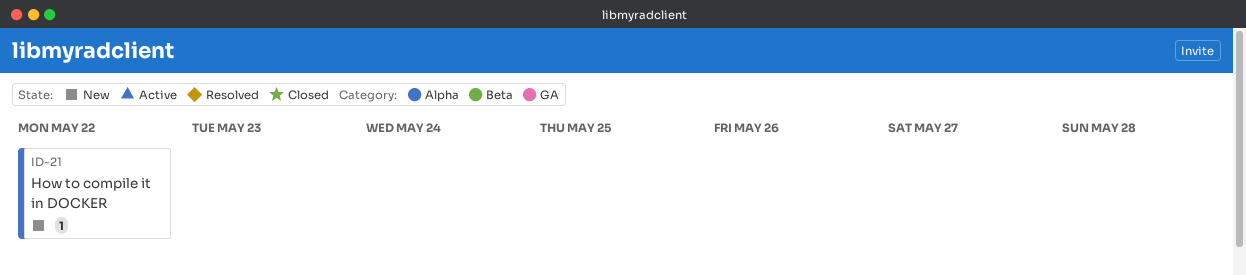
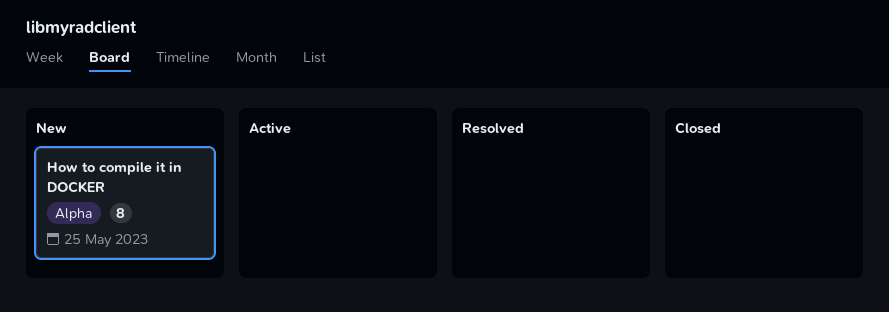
How to compile it in DOCKER, estimate: 1 -> 8
How to compile it in DOCKER, due: May 22 -> May 25

